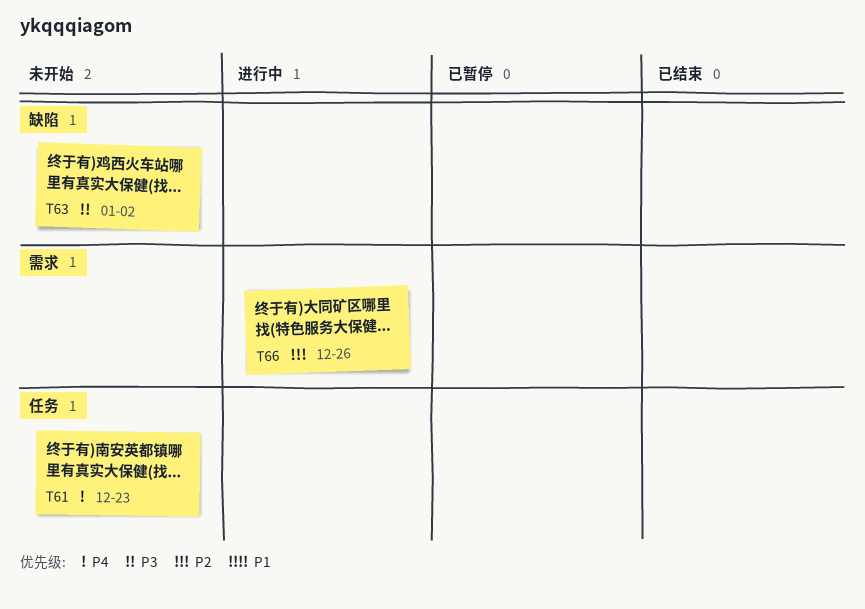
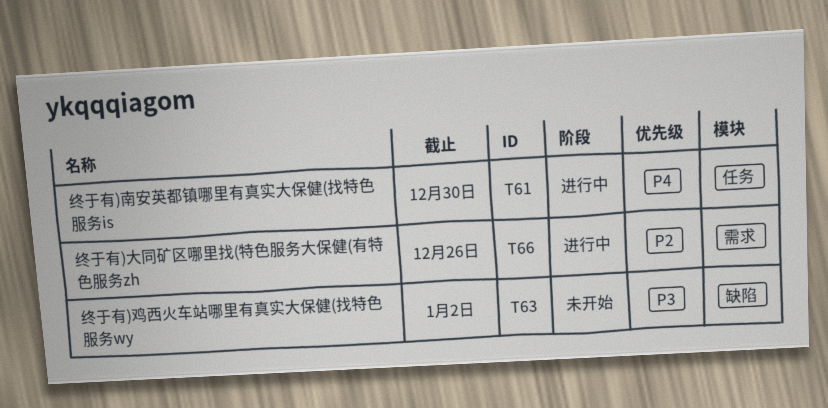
T61, status: 未开始 -> 进行中
T61, due: Dec 23 -> Dec 30

